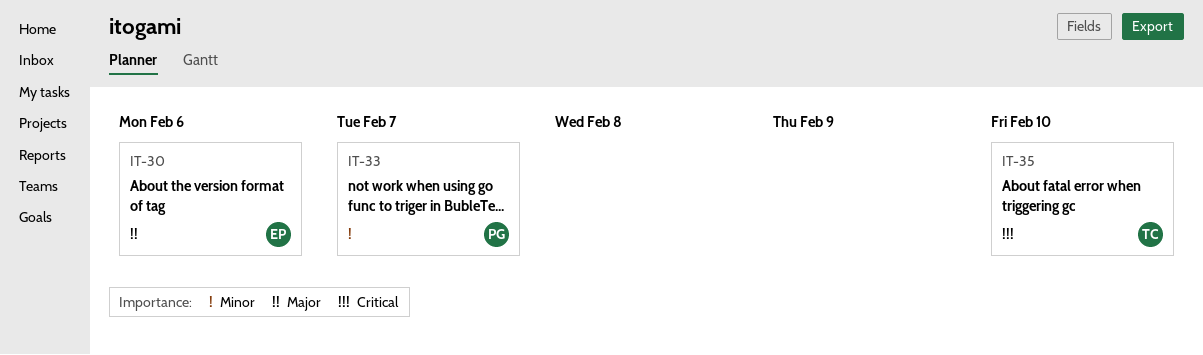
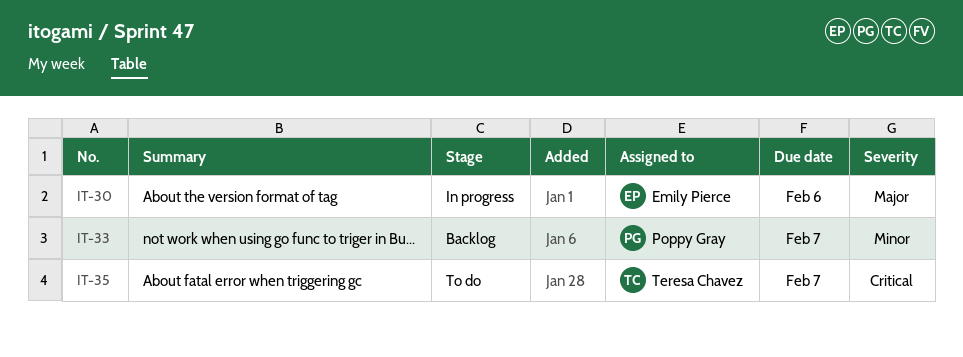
IT-35, due: Feb 10 -> Feb 7

